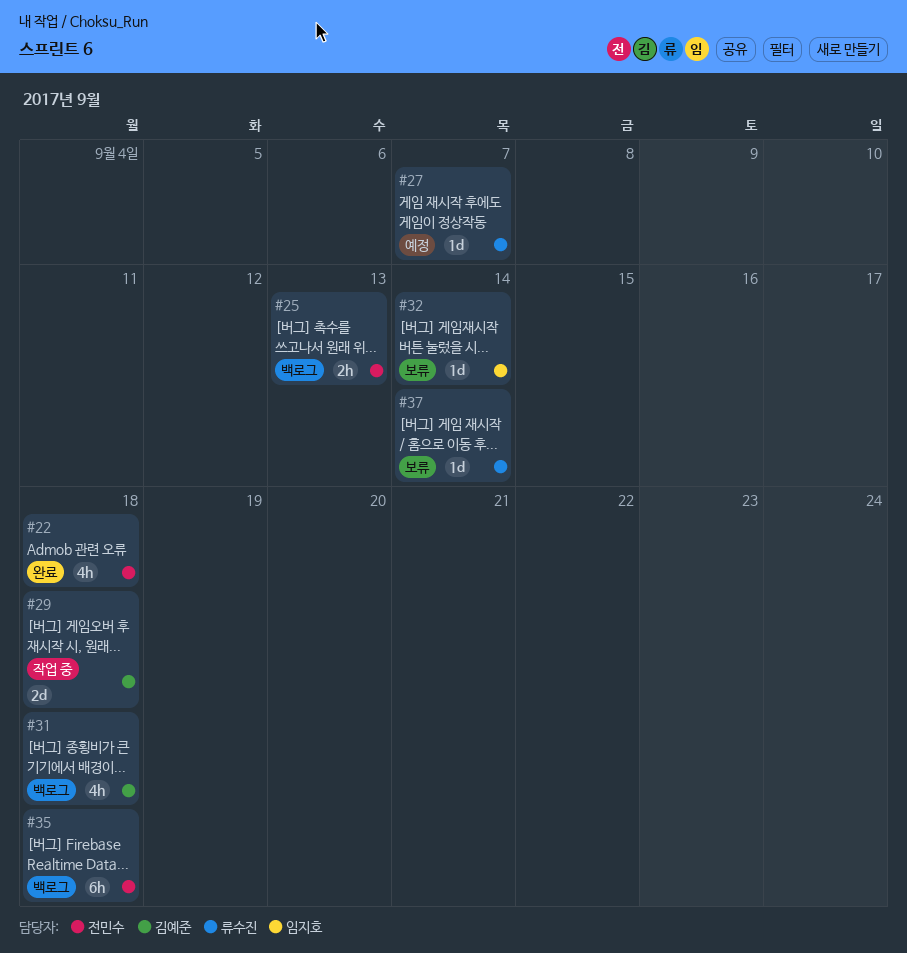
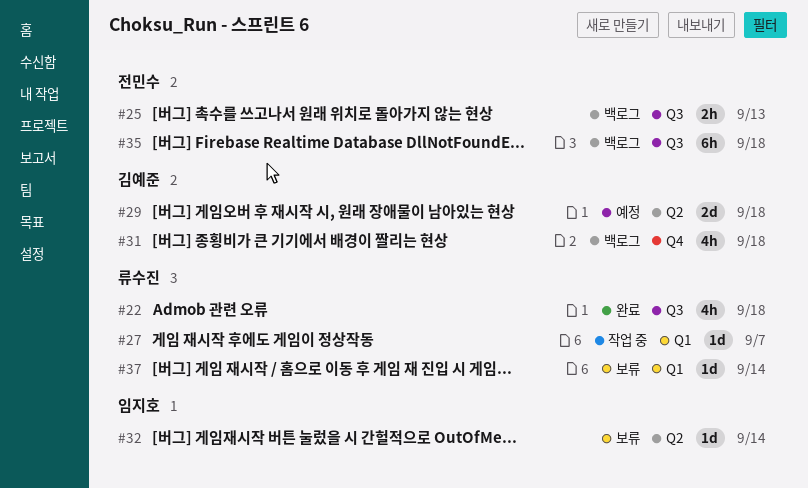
#22, owner: 전민수 -> 류수진
#27, status: 예정 -> 작업 중
#29, status: 작업 중 -> 예정

